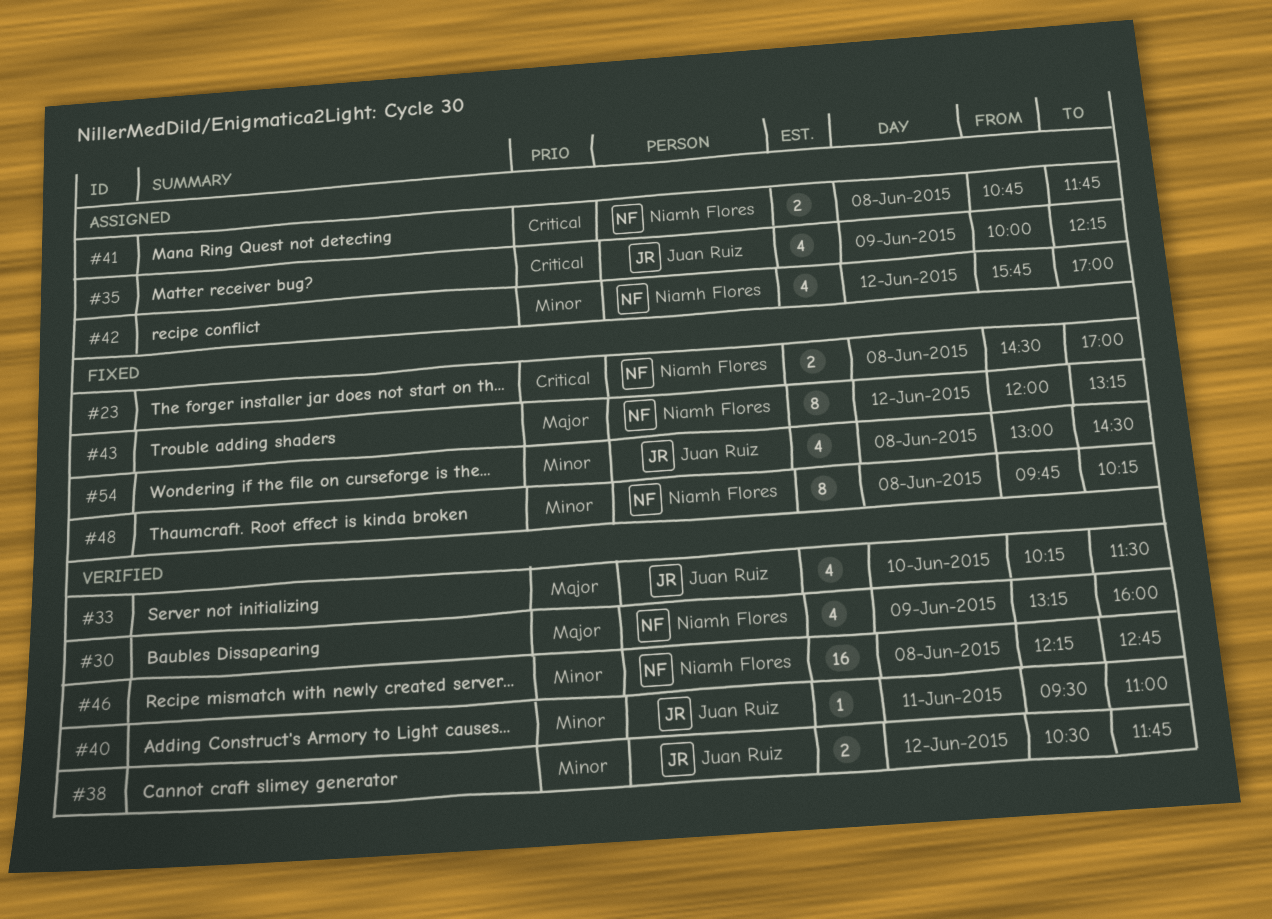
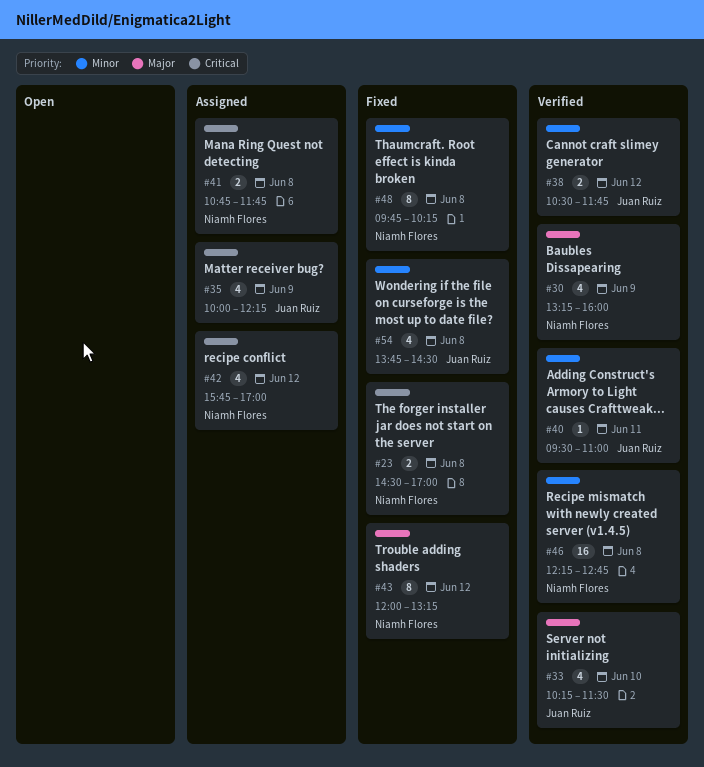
#42, priority: Minor -> Critical
#54, begins: 13:00 -> 13:45

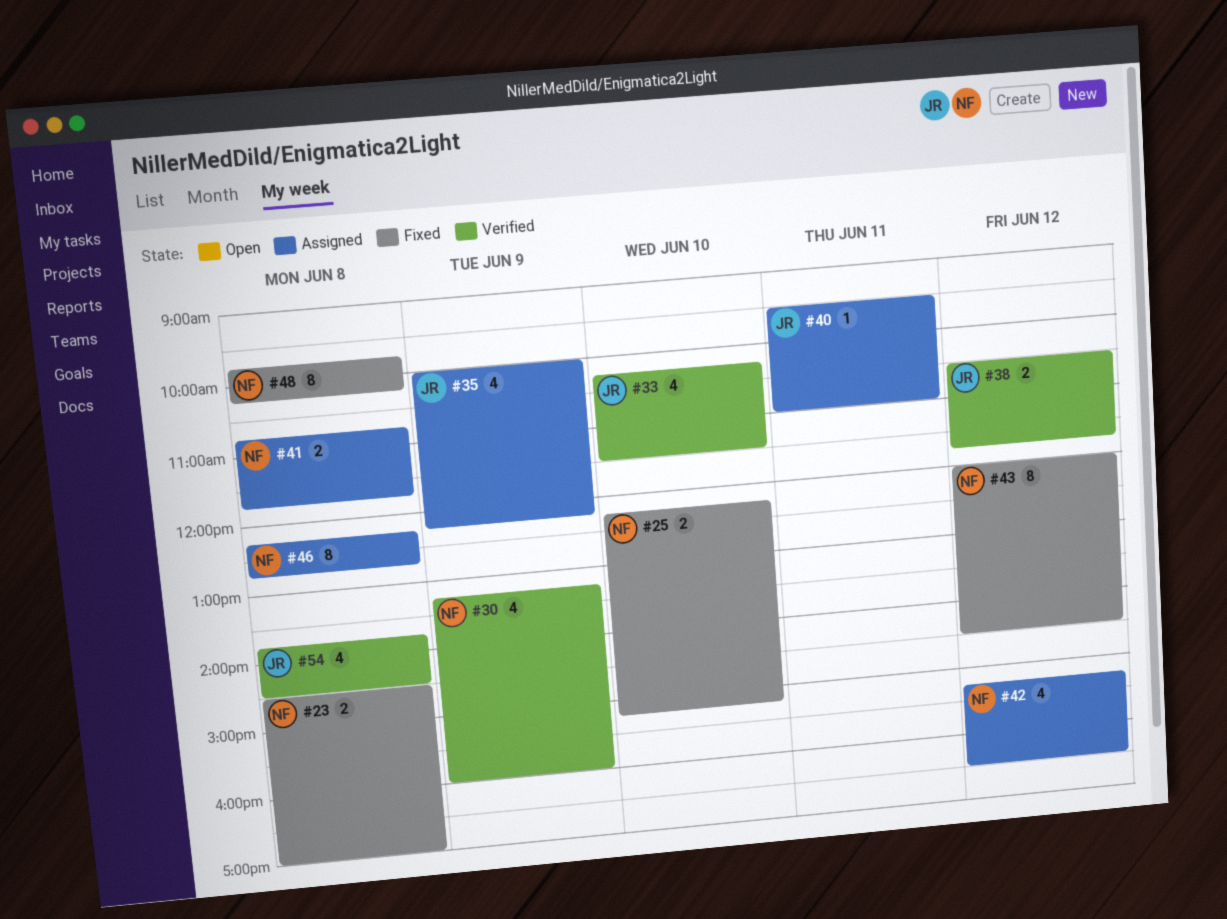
#25: none -> present
#40, status: Verified -> Assigned
#42, begins: 15:45 -> 15:15
#42, ends: 17:00 -> 16:30
#43, ends: 13:15 -> 14:30
#46, status: Verified -> Assigned
#46, estimate: 16 -> 8
#54, status: Fixed -> Verified

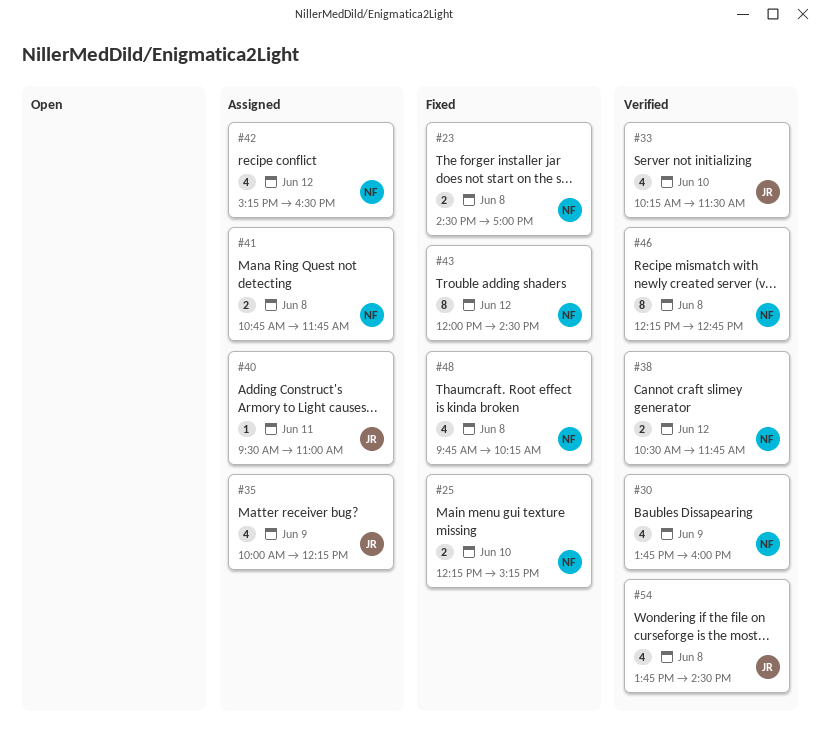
#30, begins: 13:15 -> 13:45
#38, owner: JR -> NF
#46, status: Assigned -> Verified
#48, estimate: 8 -> 4

